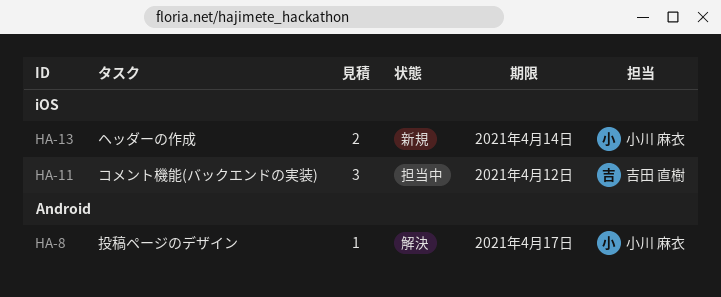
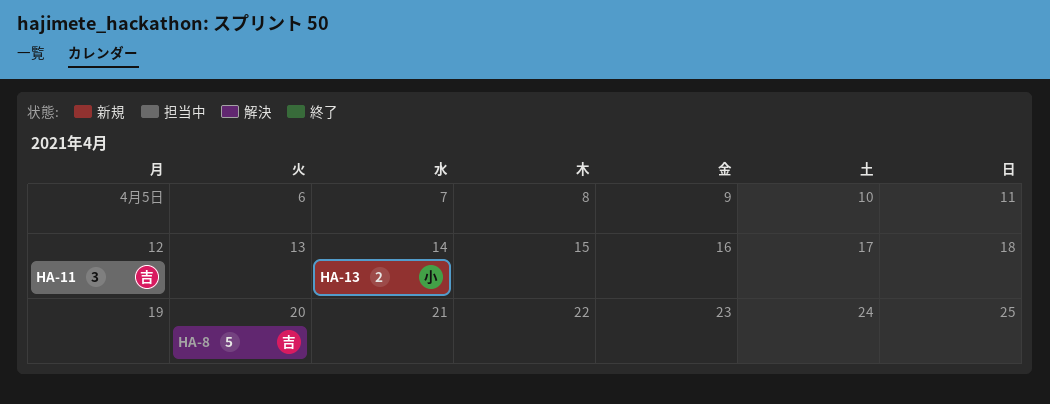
HA-8, owner: 小川 麻衣 -> 吉田 直樹
HA-8, estimate: 1 -> 5
HA-8, due: Apr 17 -> Apr 20

